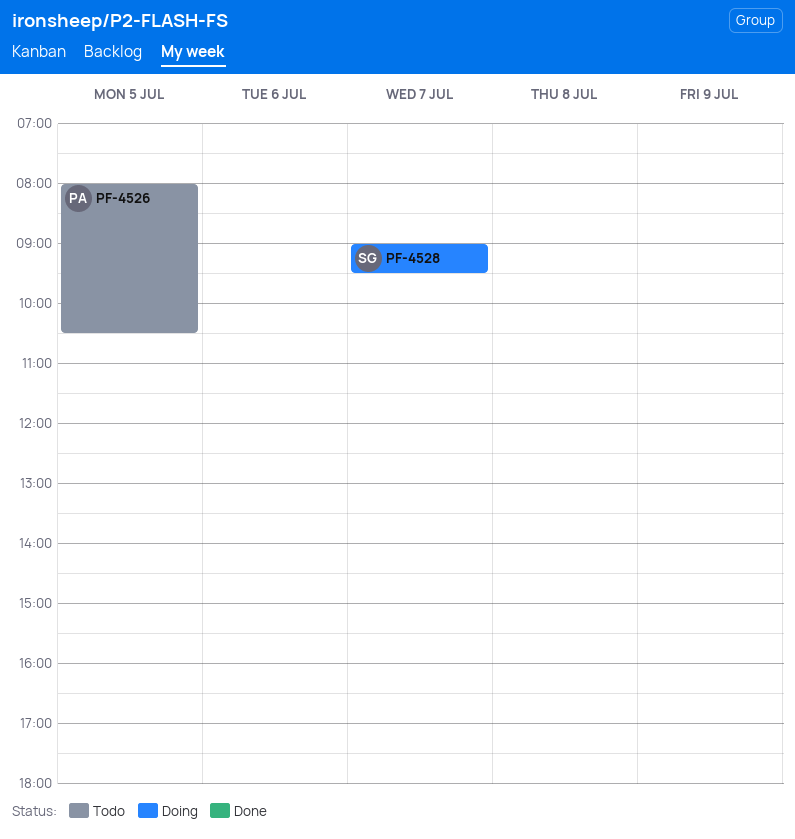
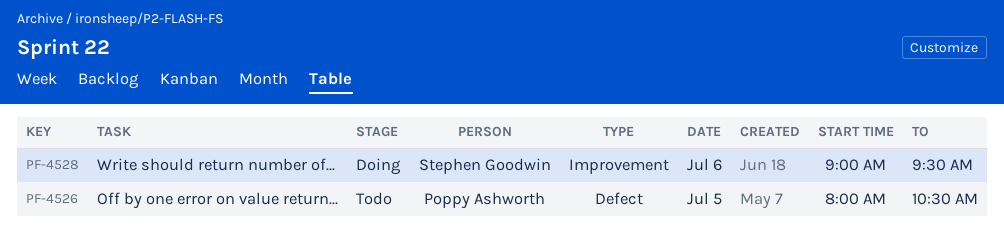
PF-4528, day: Jul 7 -> Jul 6

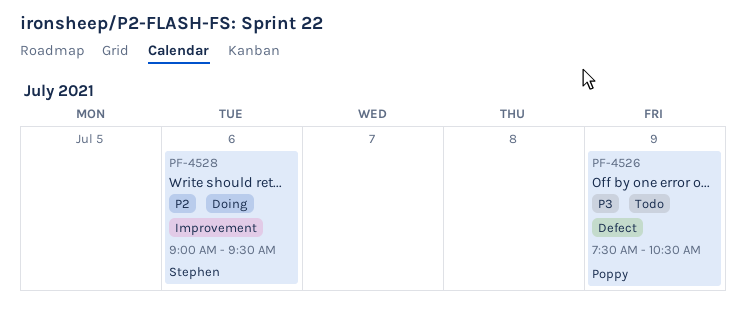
PF-4526, day: Jul 5 -> Jul 9
PF-4526, begins: 08:00 -> 07:30

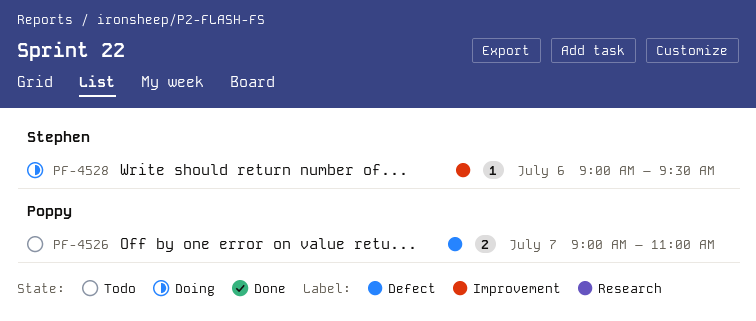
PF-4526, day: Jul 9 -> Jul 7
PF-4526, begins: 07:30 -> 09:00
PF-4526, ends: 10:30 -> 11:00

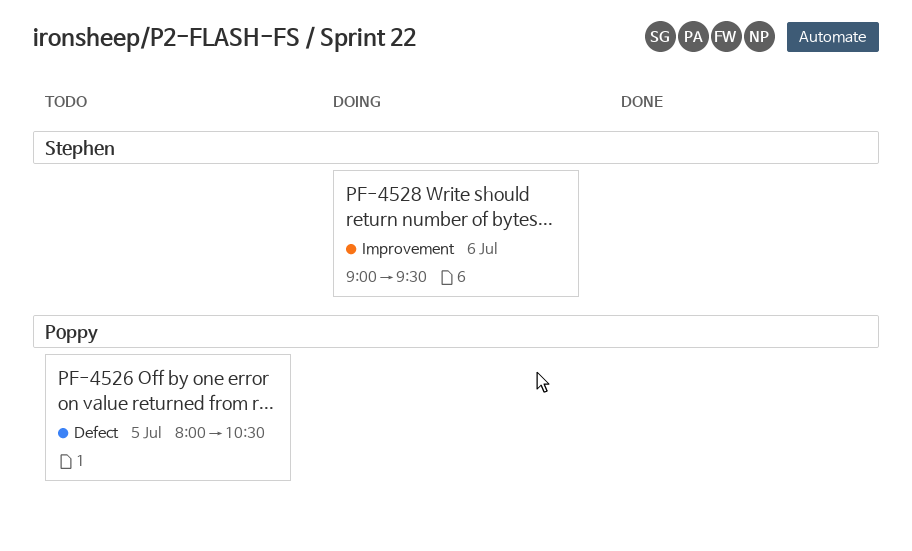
PF-4526, day: Jul 7 -> Jul 5
PF-4526, begins: 09:00 -> 08:00
PF-4526, ends: 11:00 -> 10:30

